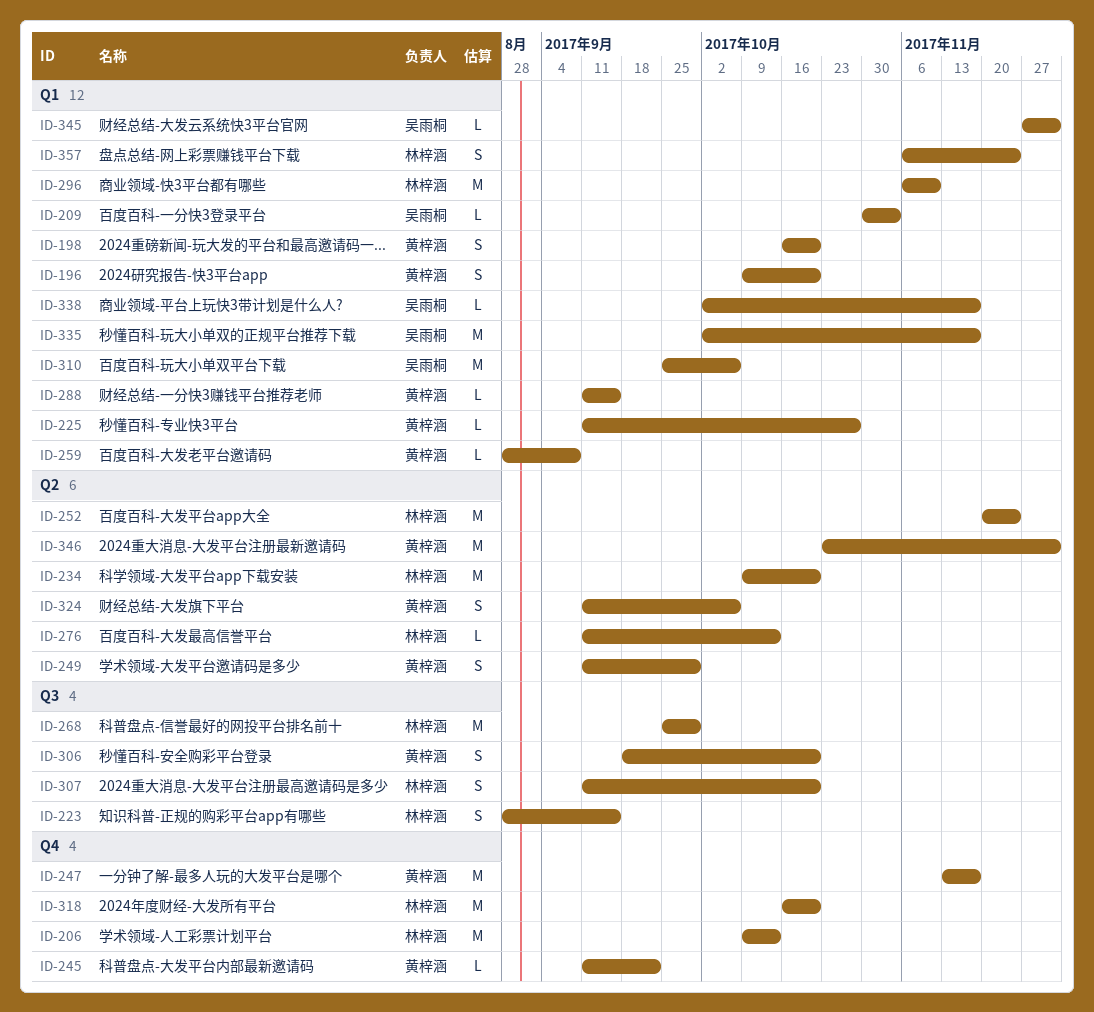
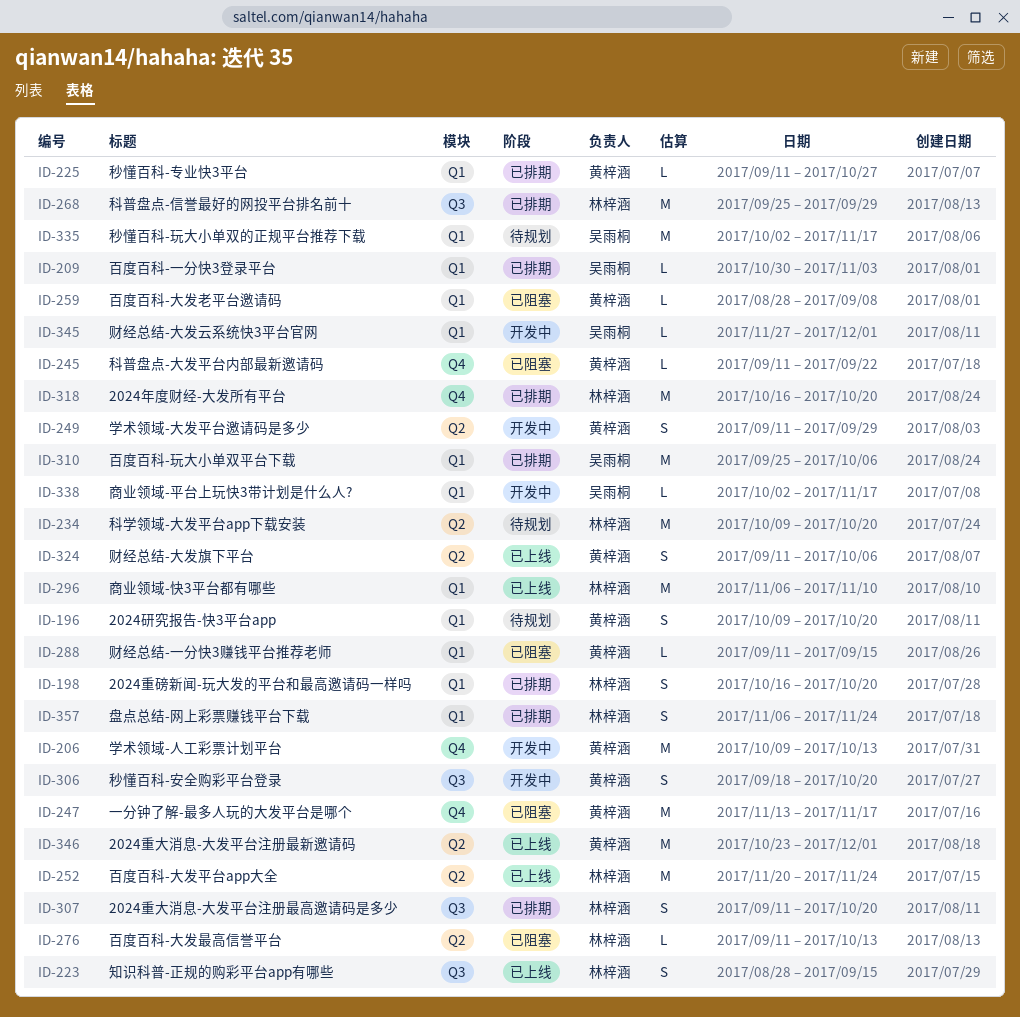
ID-198, owner: 黄梓涵 -> 林梓涵
ID-206, owner: 林梓涵 -> 黄梓涵

